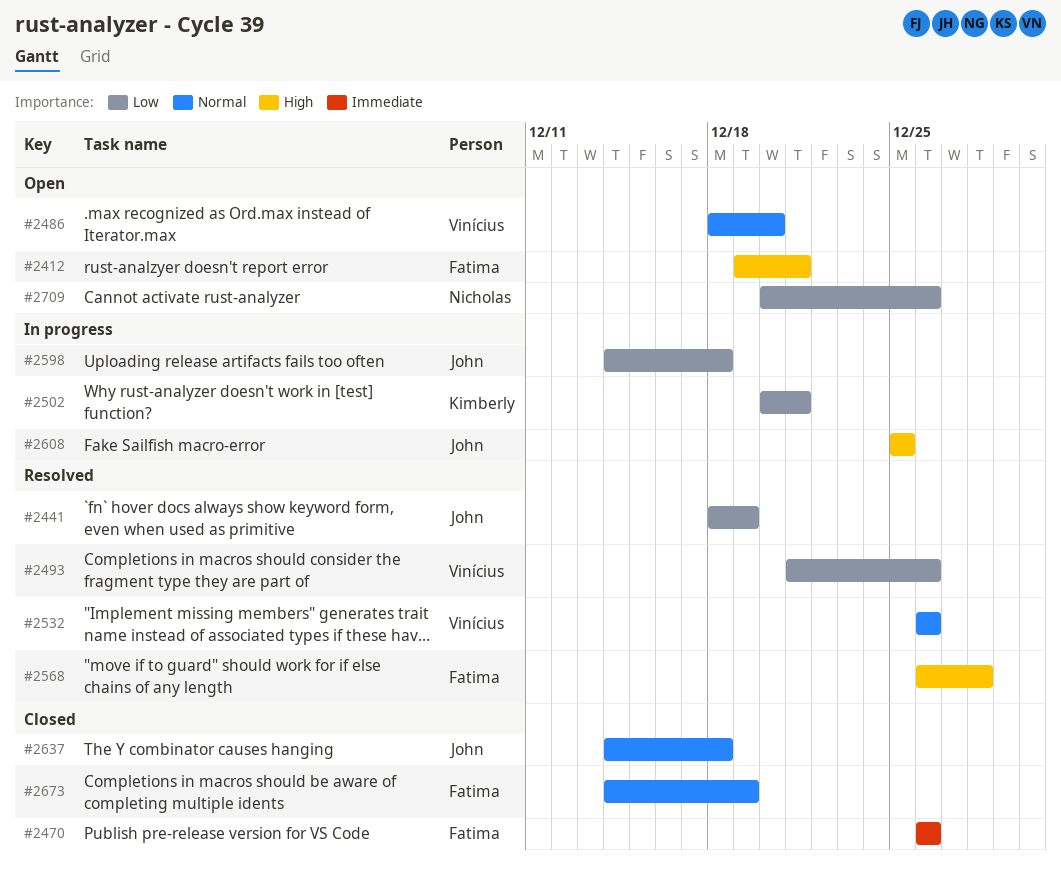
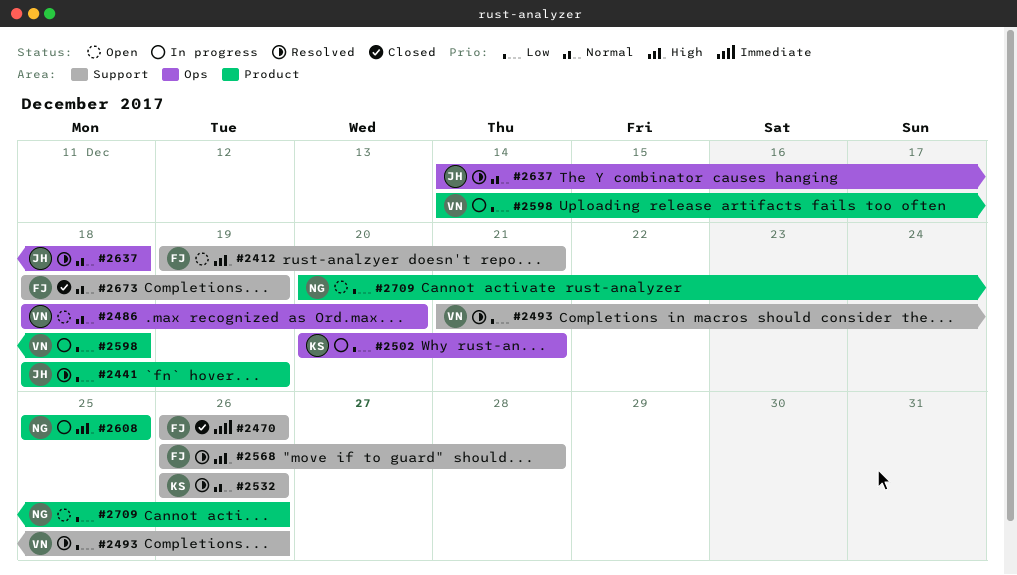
#2532, owner: Vinícius -> Kimberly
#2598, owner: John -> Vinícius
#2608, owner: John -> Nicholas
#2637, status: Closed -> Resolved
#2673, start: Dec 14 -> Dec 18

